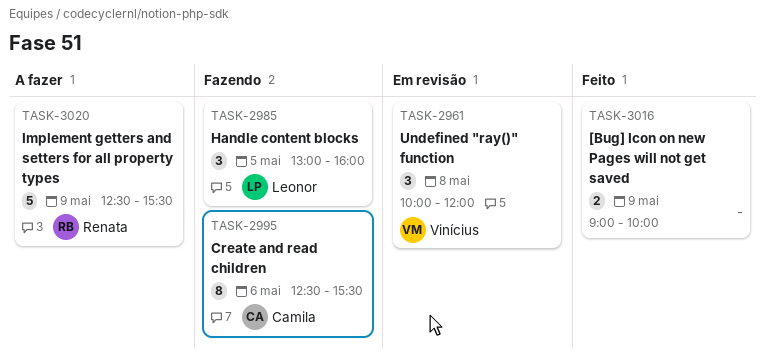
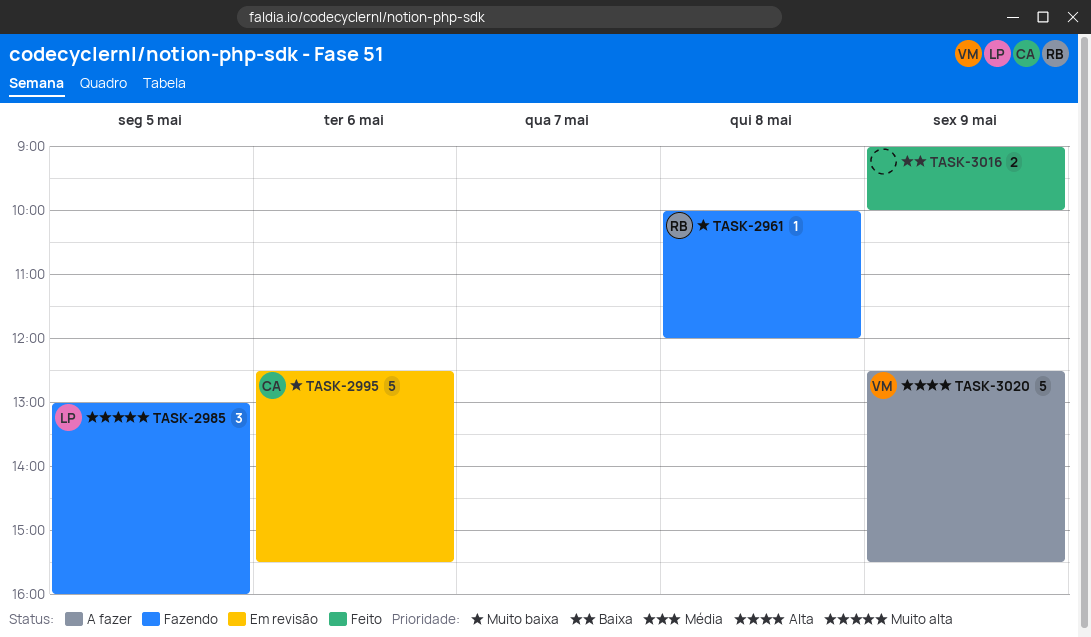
TASK-2961, status: Em revisão -> Fazendo
TASK-2961, owner: Vinícius -> Renata
TASK-2961, estimate: 3 -> 1
TASK-2995, status: Fazendo -> Em revisão
TASK-2995, estimate: 8 -> 5
TASK-3020, owner: Renata -> Vinícius

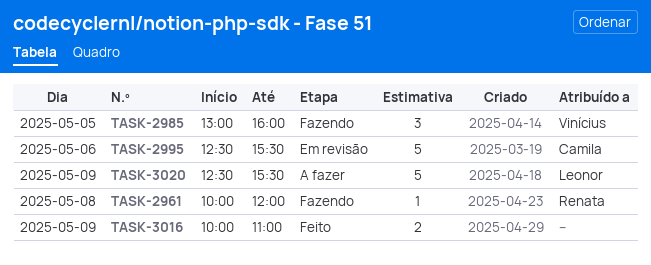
TASK-2985, owner: Leonor -> Vinícius
TASK-3016, begins: 09:00 -> 10:00
TASK-3016, ends: 10:00 -> 11:00
TASK-3020, owner: Vinícius -> Leonor

